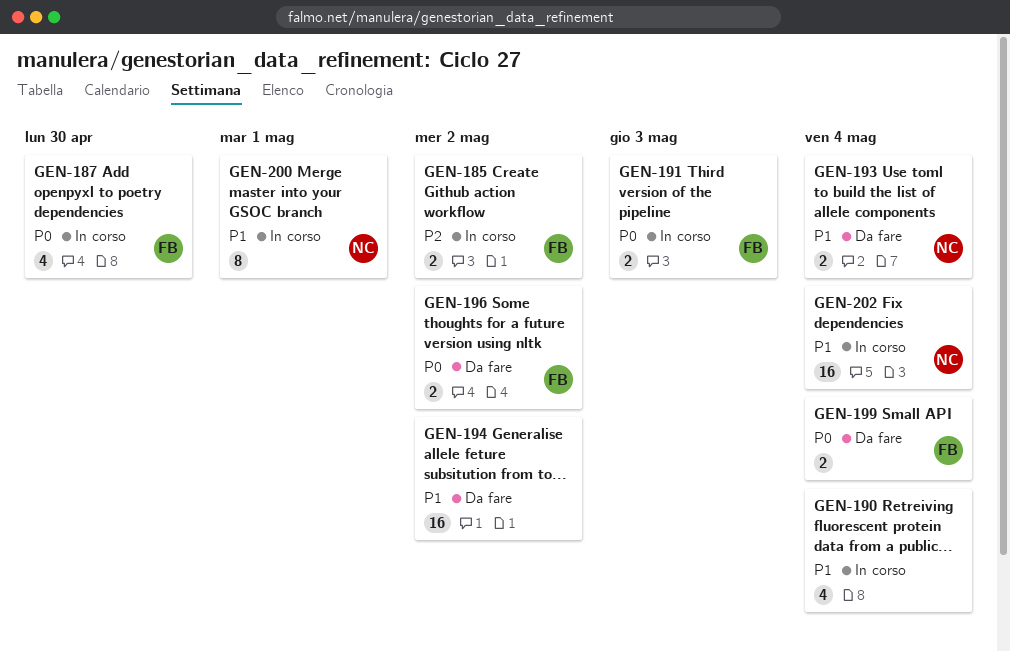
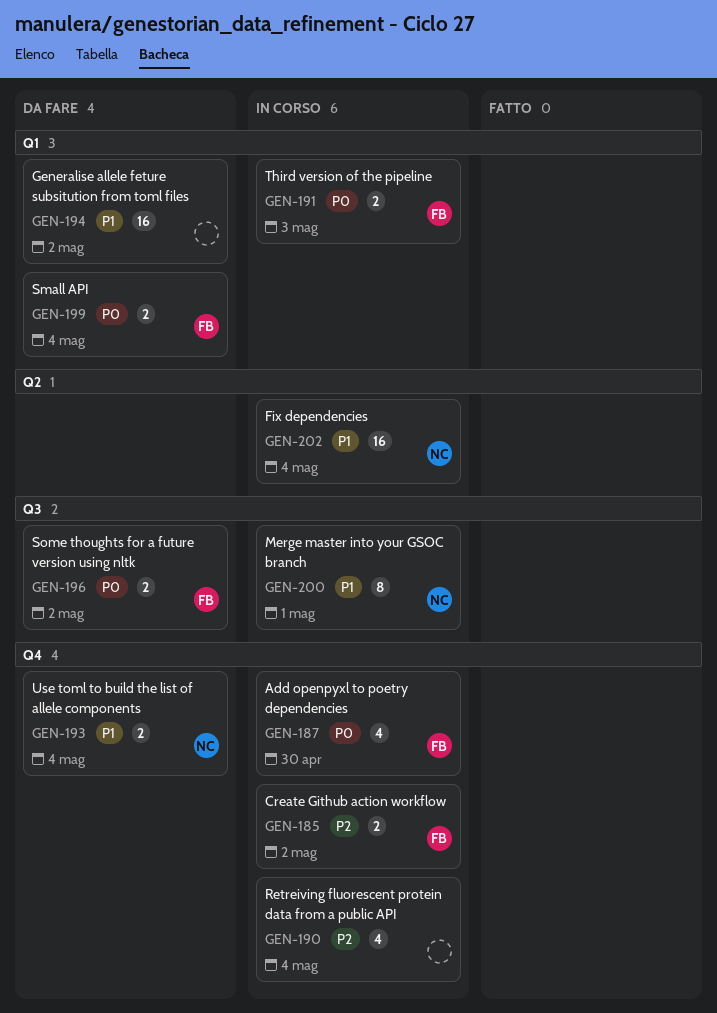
GEN-190, priority: P1 -> P2

